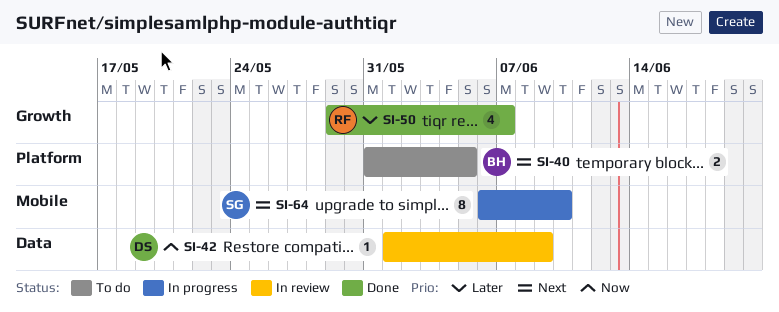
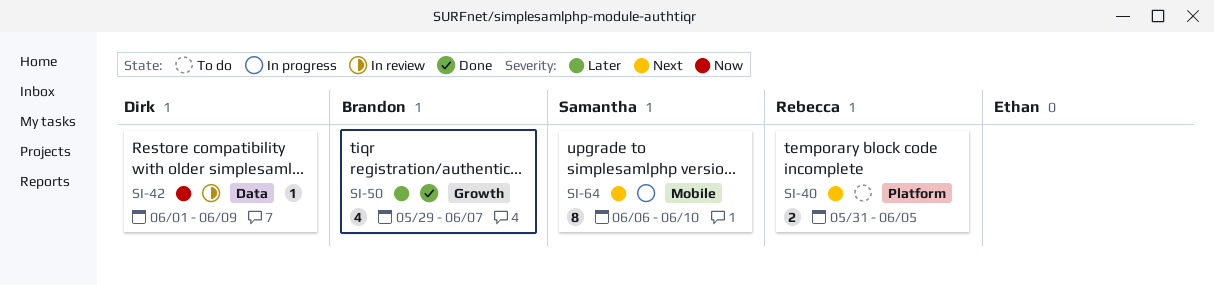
SI-40, owner: Brandon -> Rebecca
SI-50, owner: Rebecca -> Brandon

